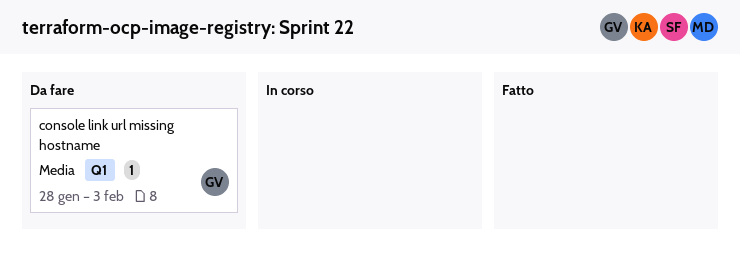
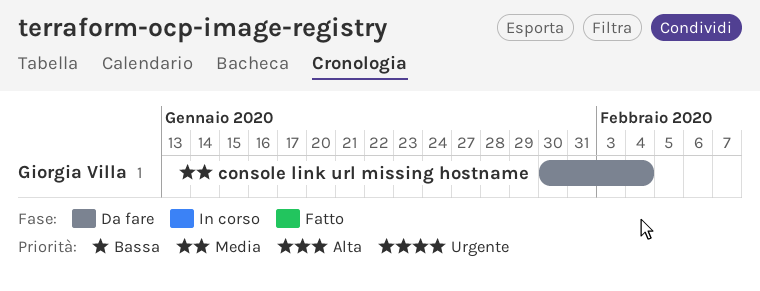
console link url missing hostname, start: Jan 28 -> Jan 30
console link url missing hostname, due: Feb 3 -> Feb 4

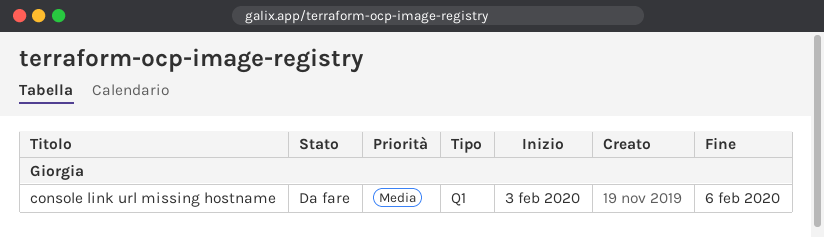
console link url missing hostname, start: Jan 30 -> Feb 3
console link url missing hostname, due: Feb 4 -> Feb 6

